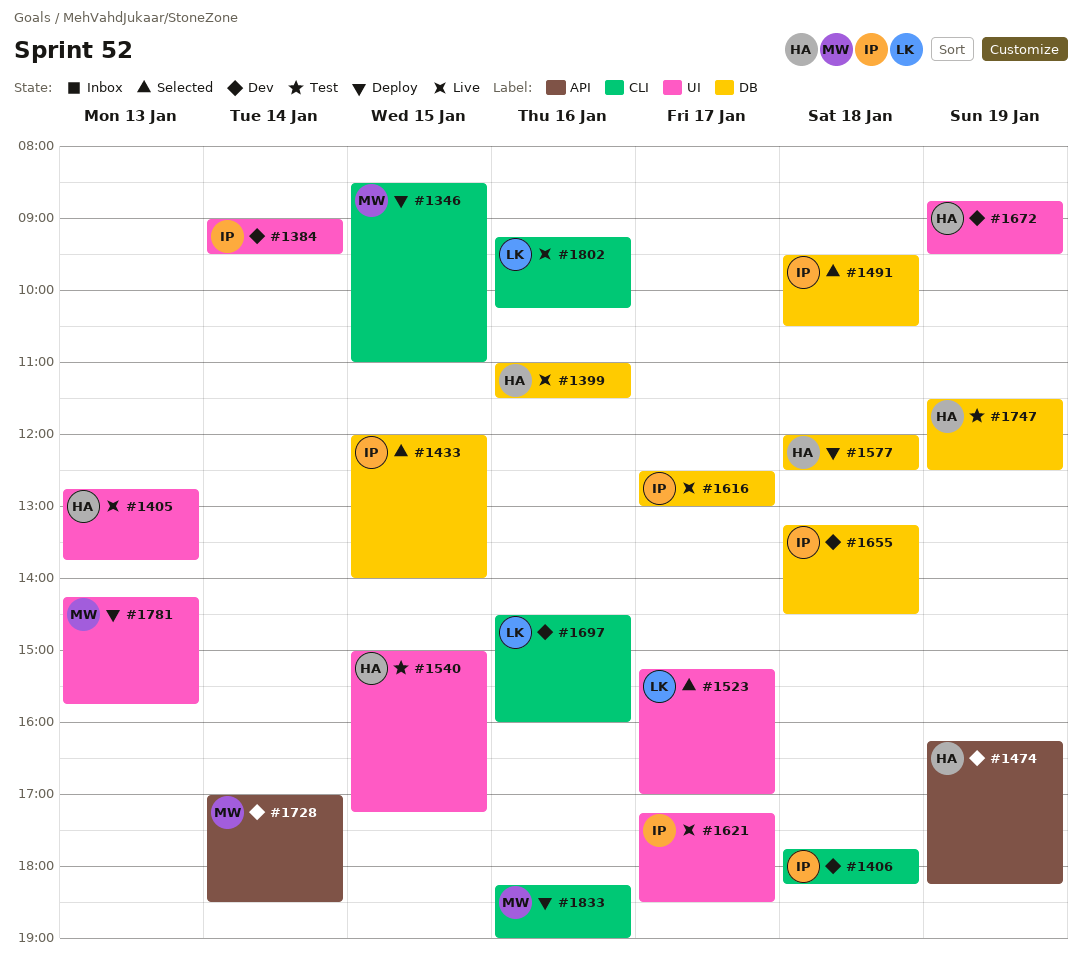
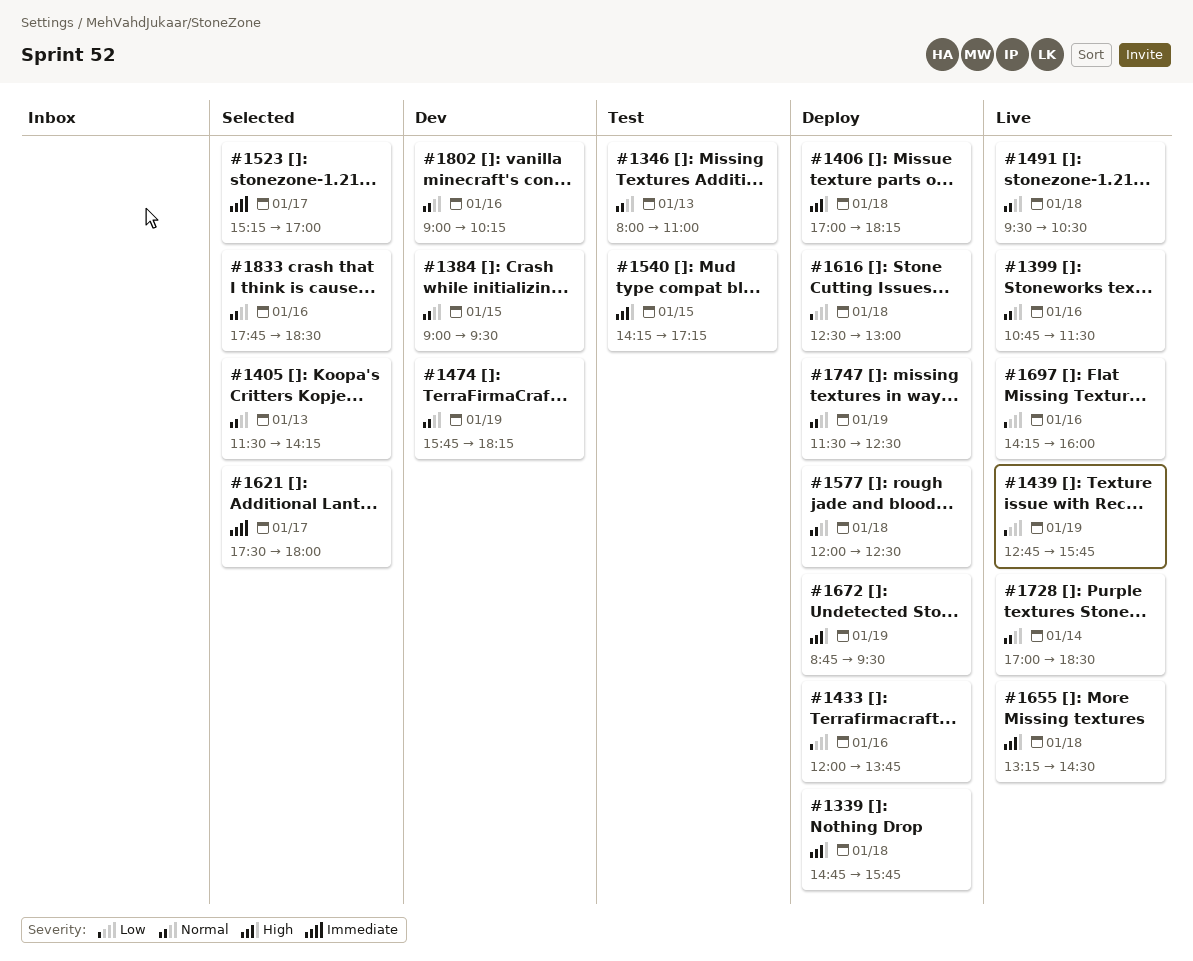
#1339: none -> present
#1346, status: Deploy -> Test
#1346, day: Jan 15 -> Jan 13
#1346, begins: 08:30 -> 08:00
#1384, day: Jan 14 -> Jan 15
#1399, begins: 11:00 -> 10:45
#1405, status: Live -> Selected
#1405, begins: 12:45 -> 11:30
#1405, ends: 13:45 -> 14:15
#1406, status: Dev -> Deploy
#1406, begins: 17:45 -> 17:00
#1433, status: Selected -> Deploy
#1433, day: Jan 15 -> Jan 16
#1433, ends: 14:00 -> 13:45
#1439: none -> present
#1474, begins: 16:15 -> 15:45
#1491, status: Selected -> Live
#1540, begins: 15:00 -> 14:15
#1616, status: Live -> Deploy
#1616, day: Jan 17 -> Jan 18
#1621, status: Live -> Selected
#1621, begins: 17:15 -> 17:30
#1621, ends: 18:30 -> 18:00
#1655, status: Dev -> Live
#1672, status: Dev -> Deploy
#1697, status: Dev -> Live
#1697, begins: 14:30 -> 14:15
#1728, status: Dev -> Live
#1747, status: Test -> Deploy
#1781: present -> none
#1802, status: Live -> Dev
#1802, begins: 09:15 -> 09:00
#1833, status: Deploy -> Selected
#1833, begins: 18:15 -> 17:45
#1833, ends: 19:00 -> 18:30

